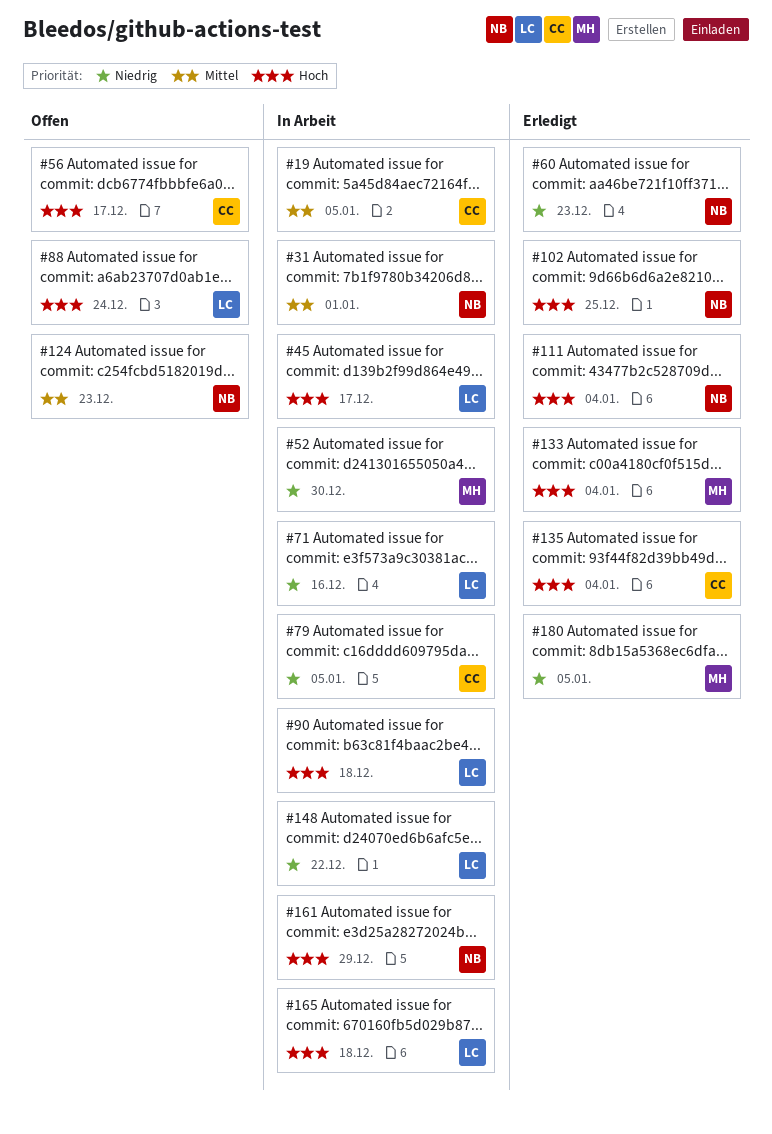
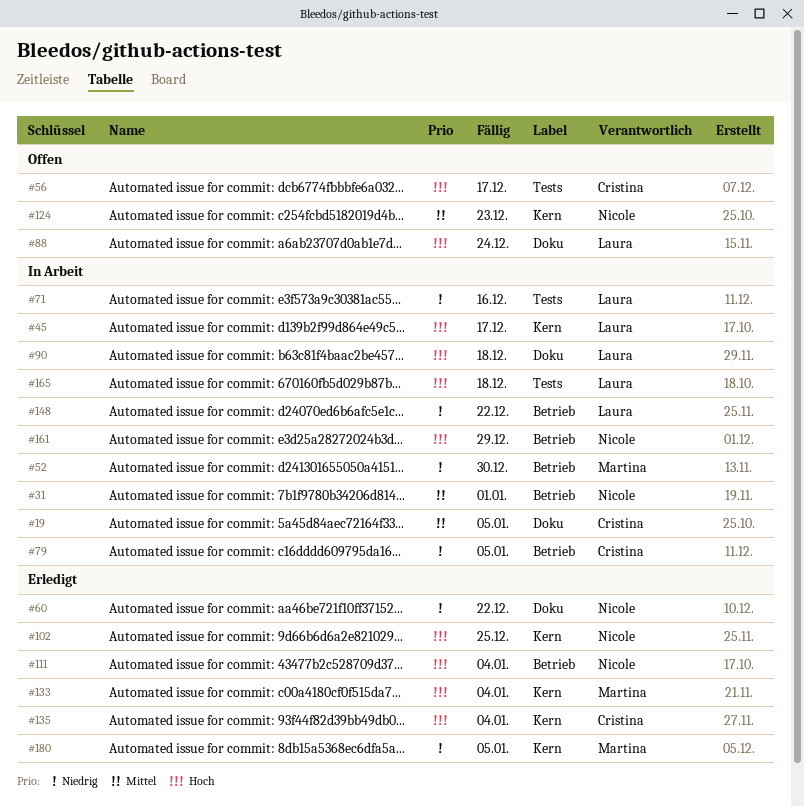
#60, due: Dec 23 -> Dec 22

